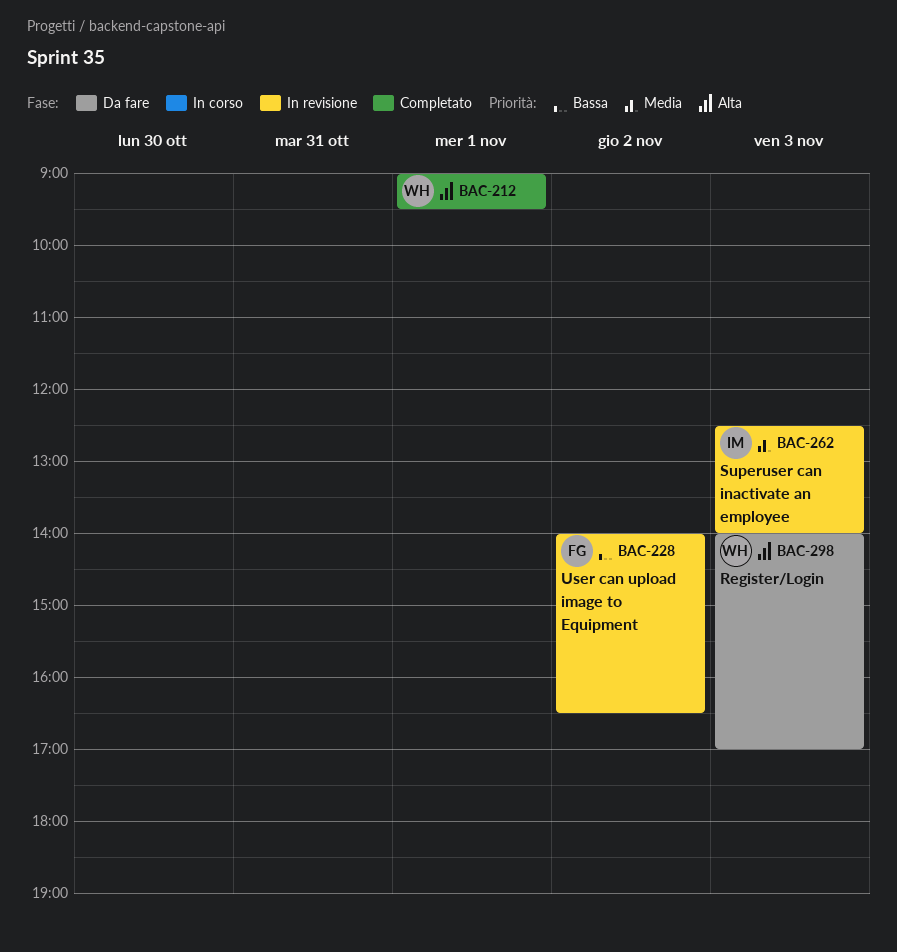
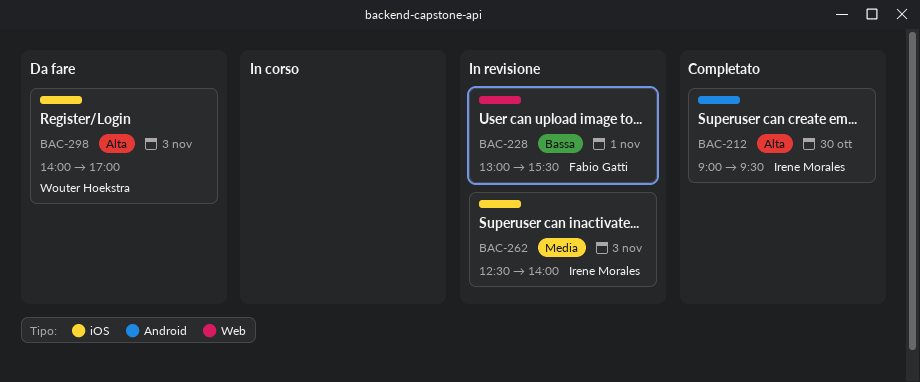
BAC-212, owner: Wouter Hoekstra -> Irene Morales
BAC-212, day: Nov 1 -> Oct 30
BAC-228, day: Nov 2 -> Nov 1
BAC-228, begins: 14:00 -> 13:00
BAC-228, ends: 16:30 -> 15:30

